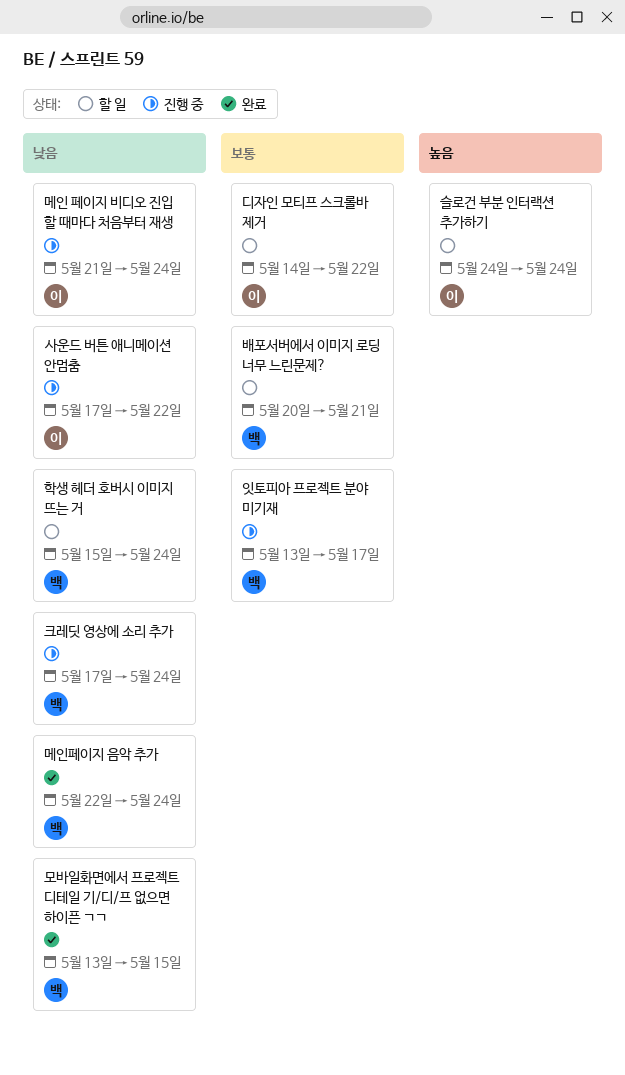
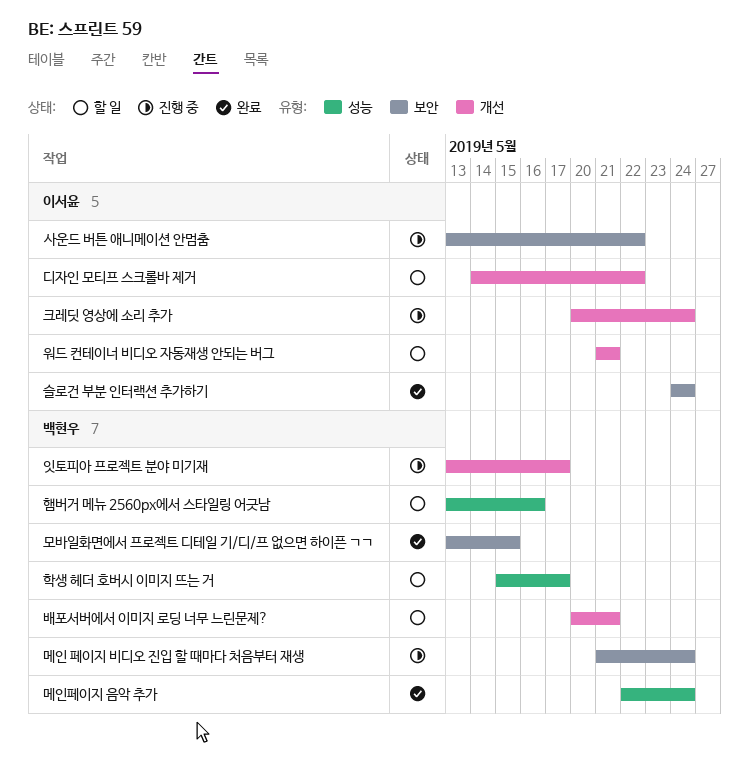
메인 페이지 비디오 진입 할 때마다 처음부터 재생, owner: 이서윤 -> 백현우
사운드 버튼 애니메이션 안멈춤, start: May 17 -> May 13
슬로건 부분 인터랙션 추가하기, status: 할 일 -> 완료
워드 컨테이너 비디오 자동재생 안되는 버그: none -> present
크레딧 영상에 소리 추가, owner: 백현우 -> 이서윤
크레딧 영상에 소리 추가, start: May 17 -> May 20
학생 헤더 호버시 이미지 뜨는 거, due: May 24 -> May 17
햄버거 메뉴 2560px에서 스타일링 어긋남: none -> present

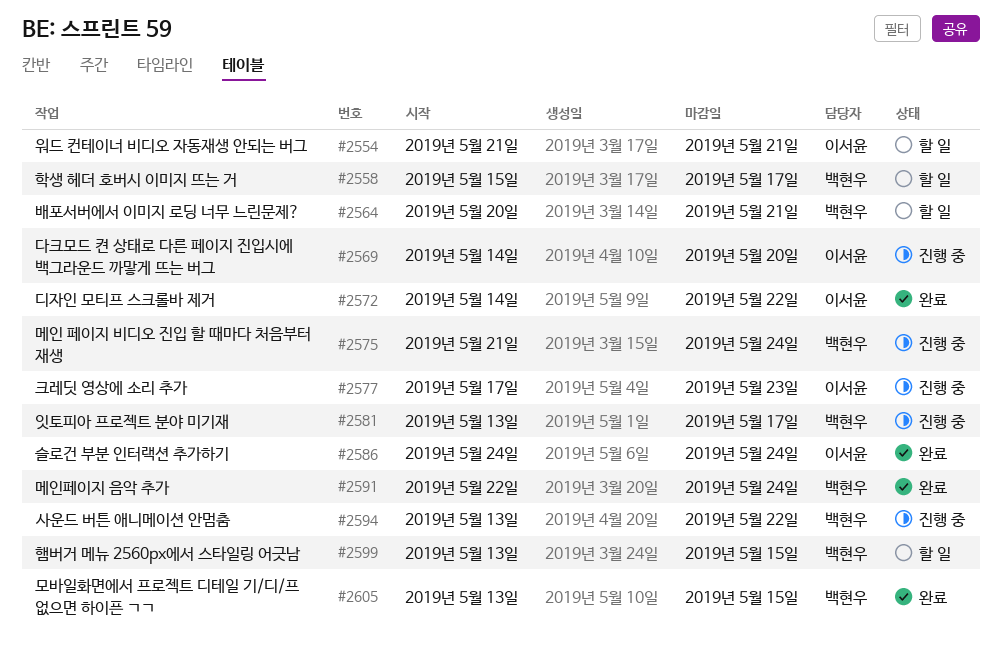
다크모드 켠 상태로 다른 페이지 진입시에 백그라운드 까맣게 뜨는 버그: none -> present
디자인 모티프 스크롤바 제거, status: 할 일 -> 완료
사운드 버튼 애니메이션 안멈춤, owner: 이서윤 -> 백현우
크레딧 영상에 소리 추가, start: May 20 -> May 17
크레딧 영상에 소리 추가, due: May 24 -> May 23
햄버거 메뉴 2560px에서 스타일링 어긋남, due: May 16 -> May 15

